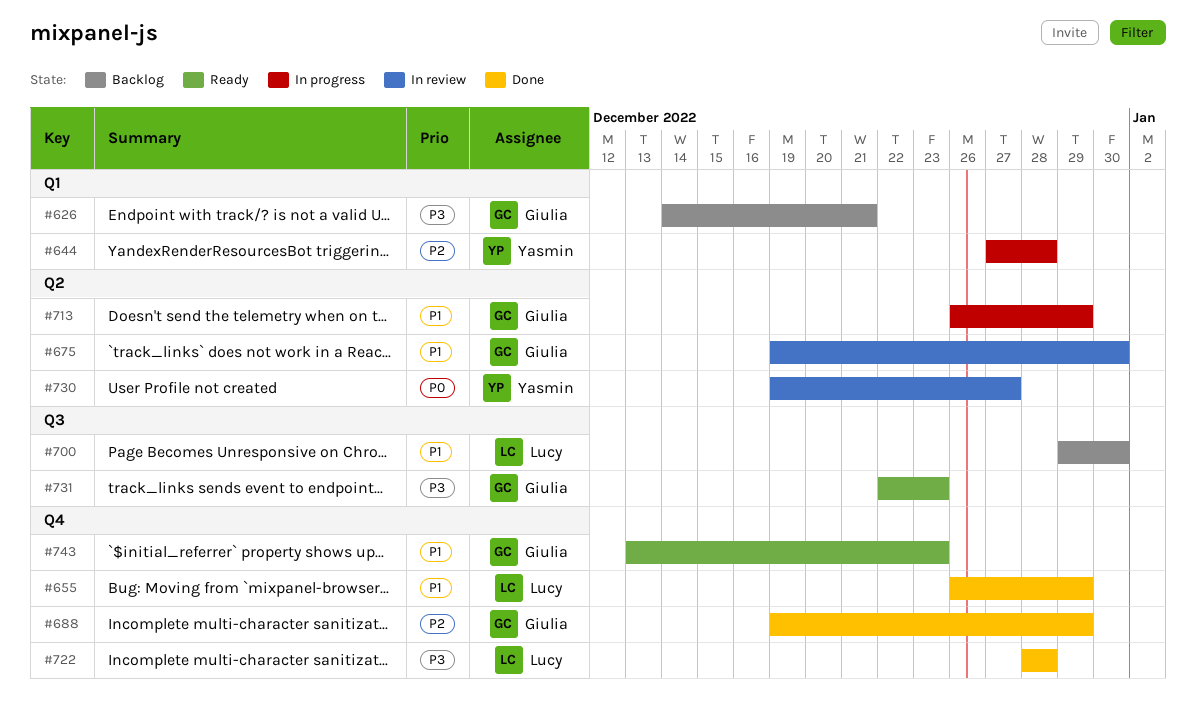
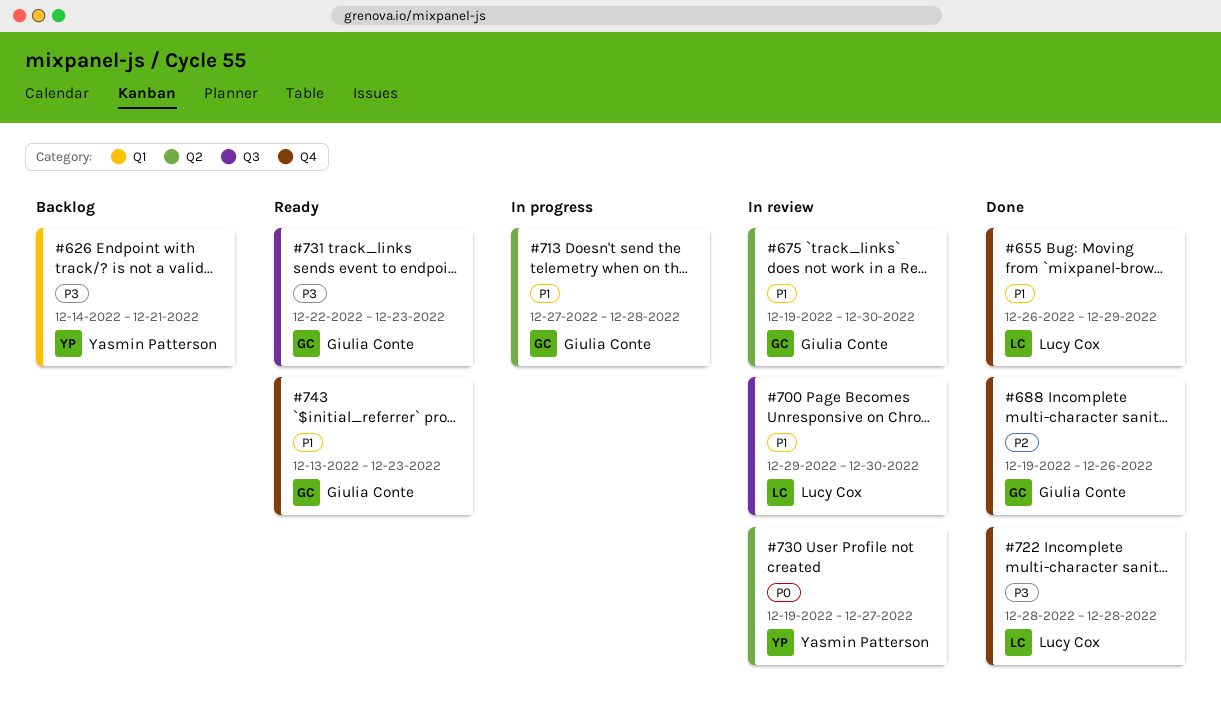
#626, owner: Giulia Conte -> Yasmin Patterson
#644: present -> none
#688, due: Dec 29 -> Dec 26
#700, status: Backlog -> In review
#713, start: Dec 26 -> Dec 27
#713, due: Dec 29 -> Dec 28

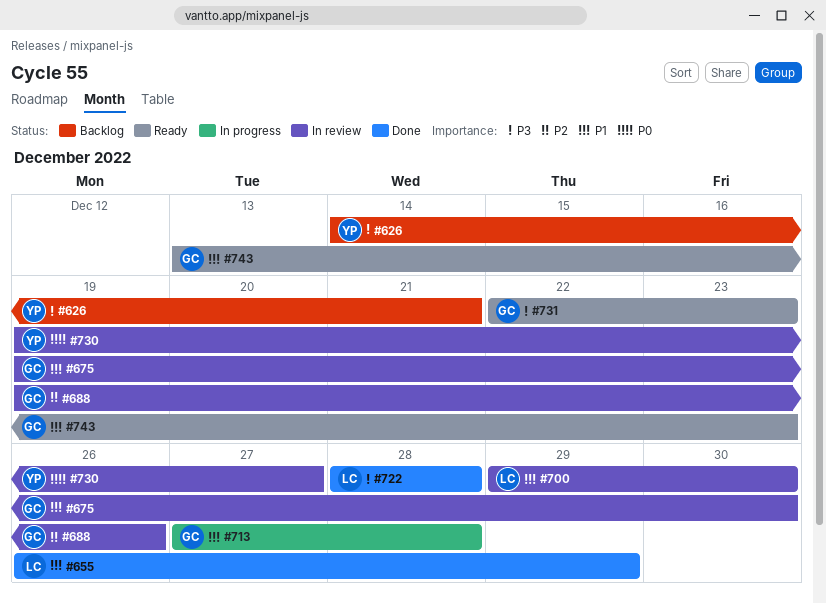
#688, status: Done -> In review

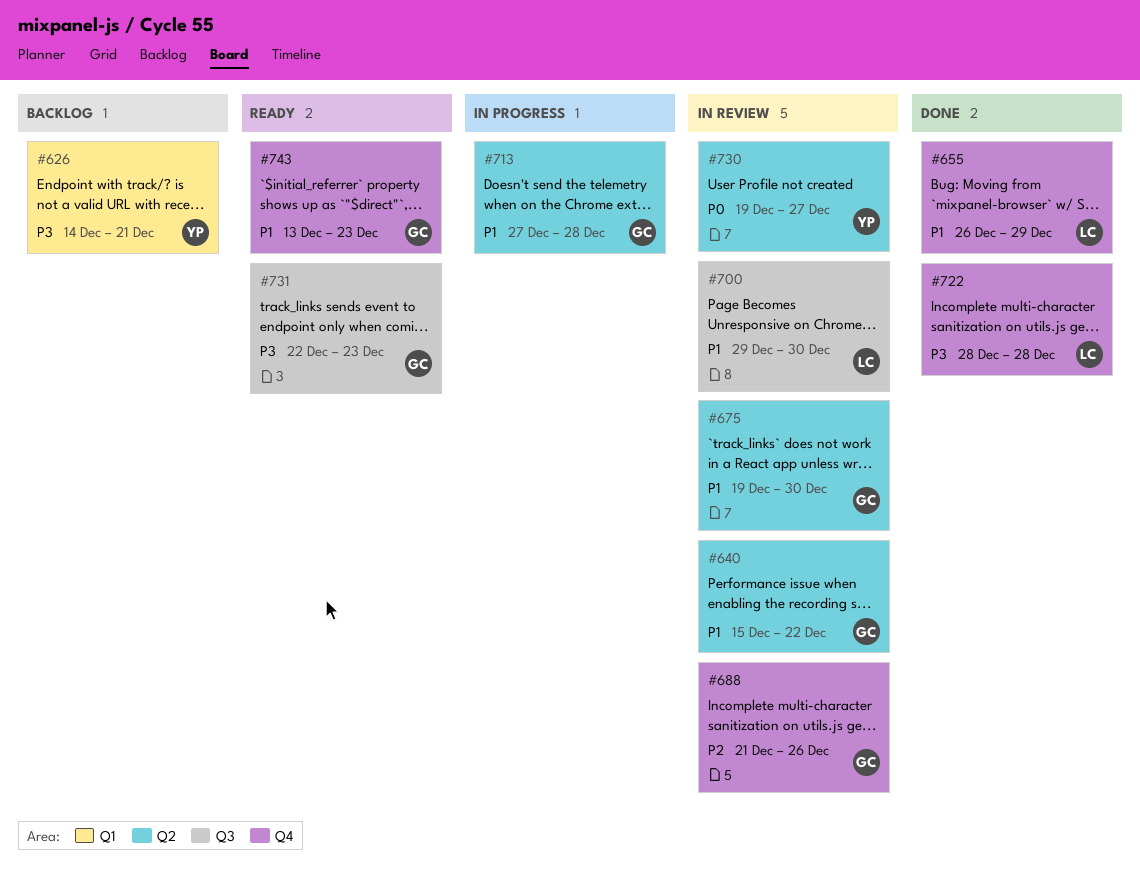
#640: none -> present
#688, start: Dec 19 -> Dec 21

